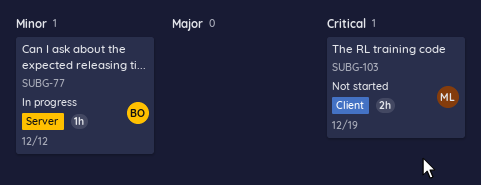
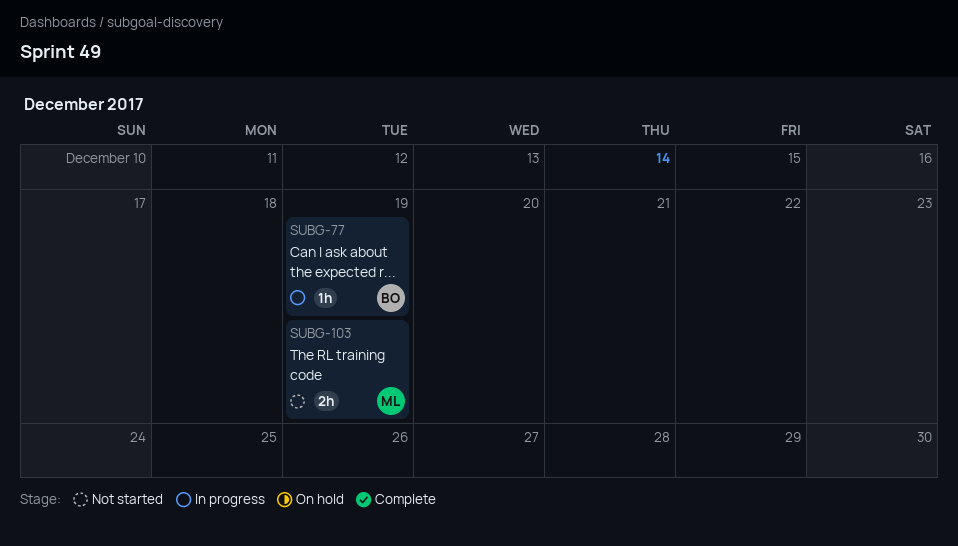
SUBG-77, due: Dec 12 -> Dec 19

